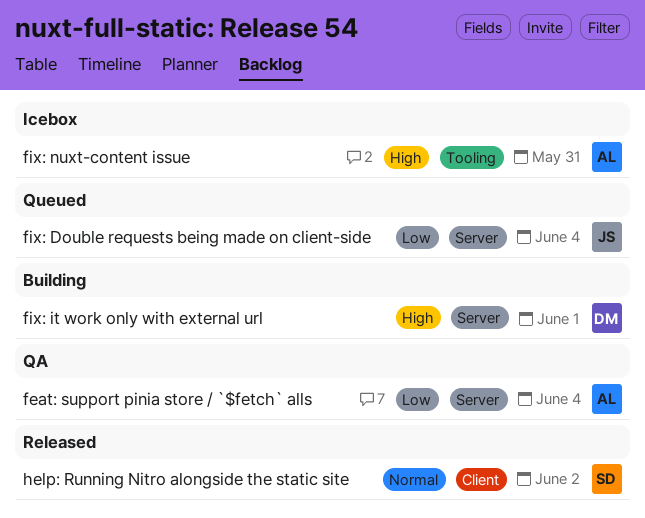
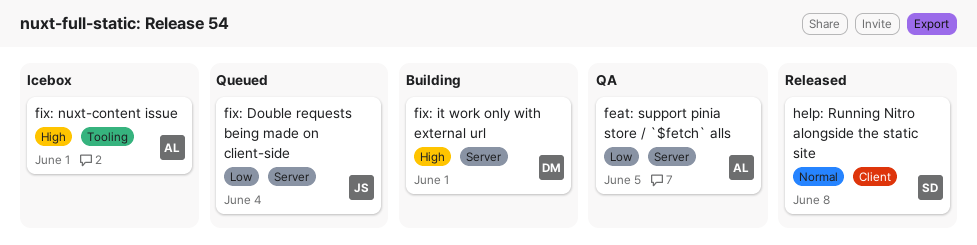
feat: support pinia store / `$fetch` alls, due: Jun 4 -> Jun 5
fix: nuxt-content issue, due: May 31 -> Jun 1
help: Running Nitro alongside the static site, due: Jun 2 -> Jun 8

